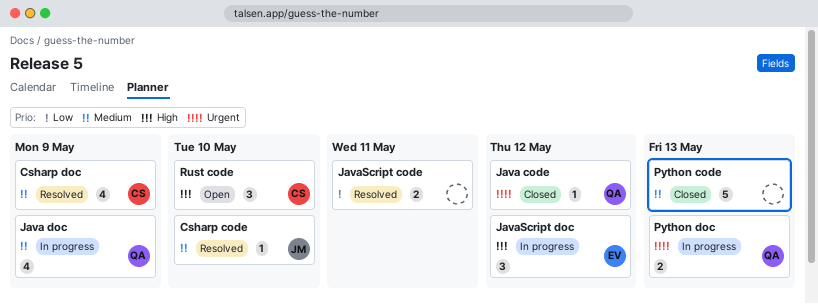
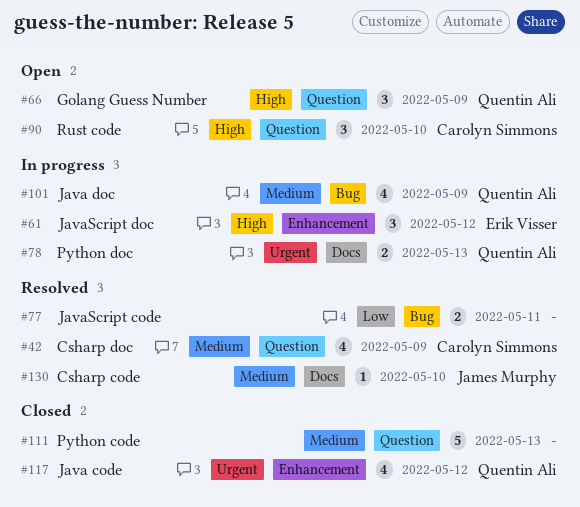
Golang Guess Number: none -> present
Java code, estimate: 1 -> 4

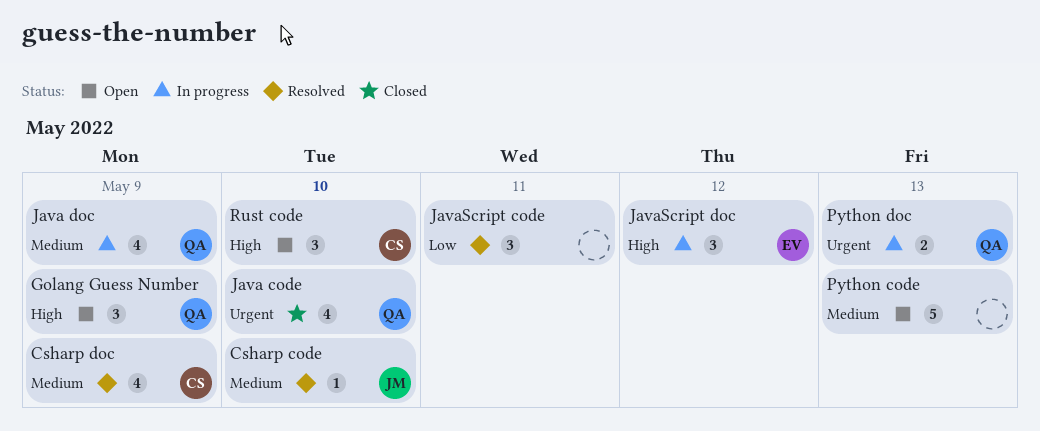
Java code, due: May 12 -> May 10
JavaScript code, estimate: 2 -> 3
Python code, status: Closed -> Open

